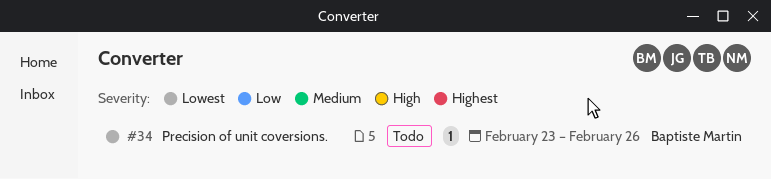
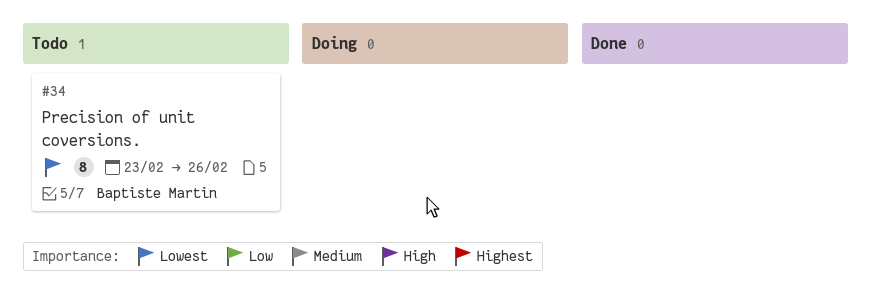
#34, estimate: 1 -> 8

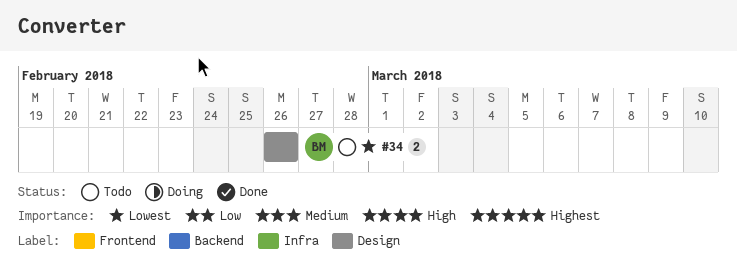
#34, estimate: 8 -> 2
#34, start: Feb 23 -> Feb 26

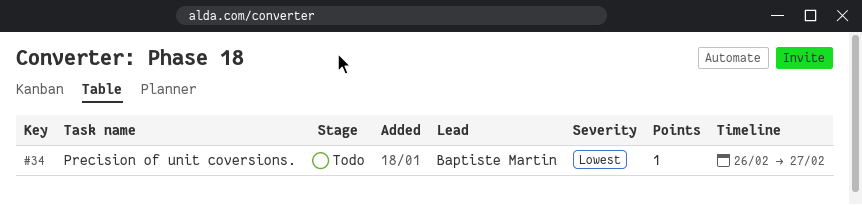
#34, estimate: 2 -> 1
#34, due: Feb 26 -> Feb 27

